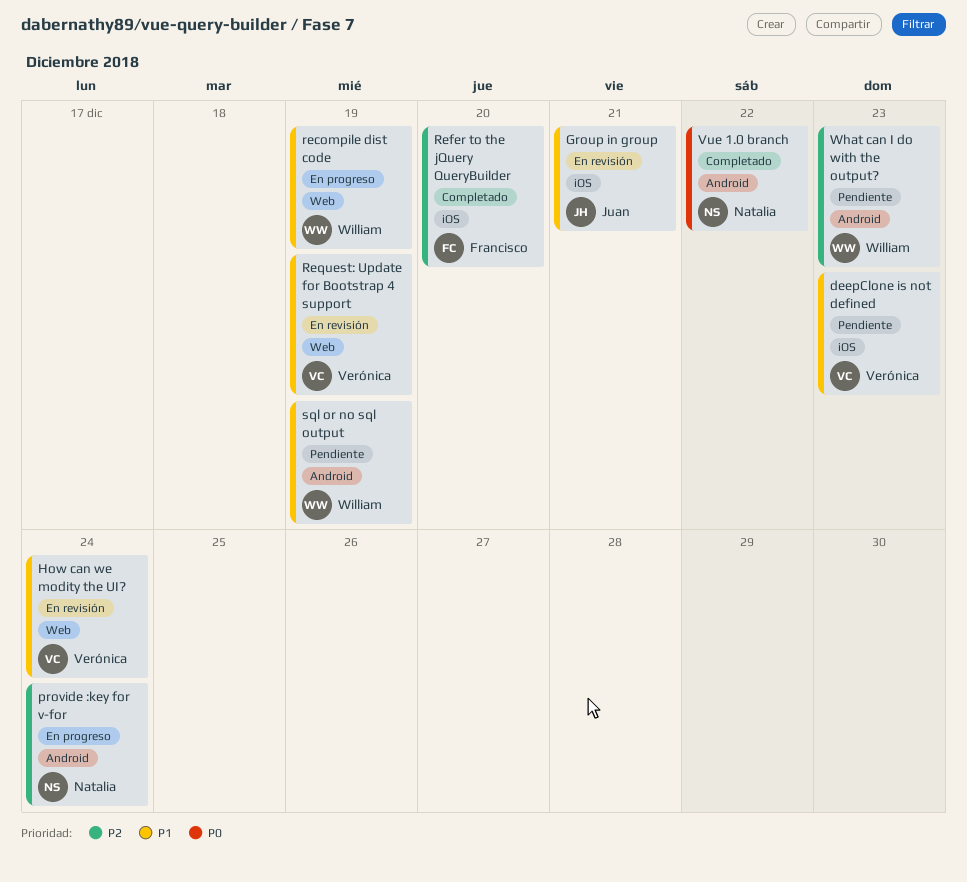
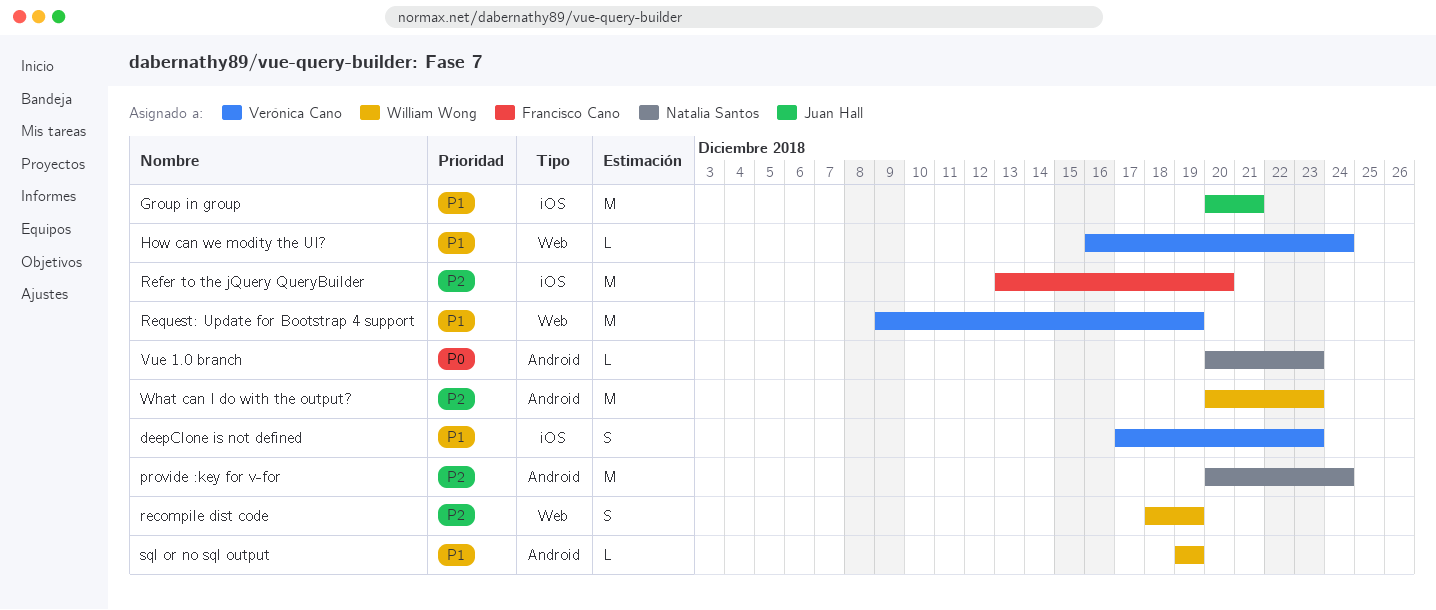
recompile dist code, priority: P1 -> P2
Vue 1.0 branch, due: Dec 22 -> Dec 23

